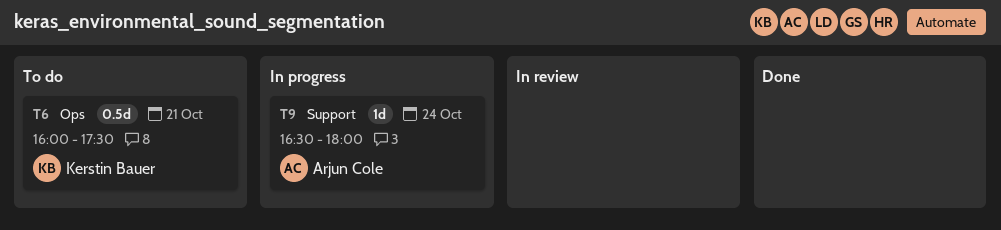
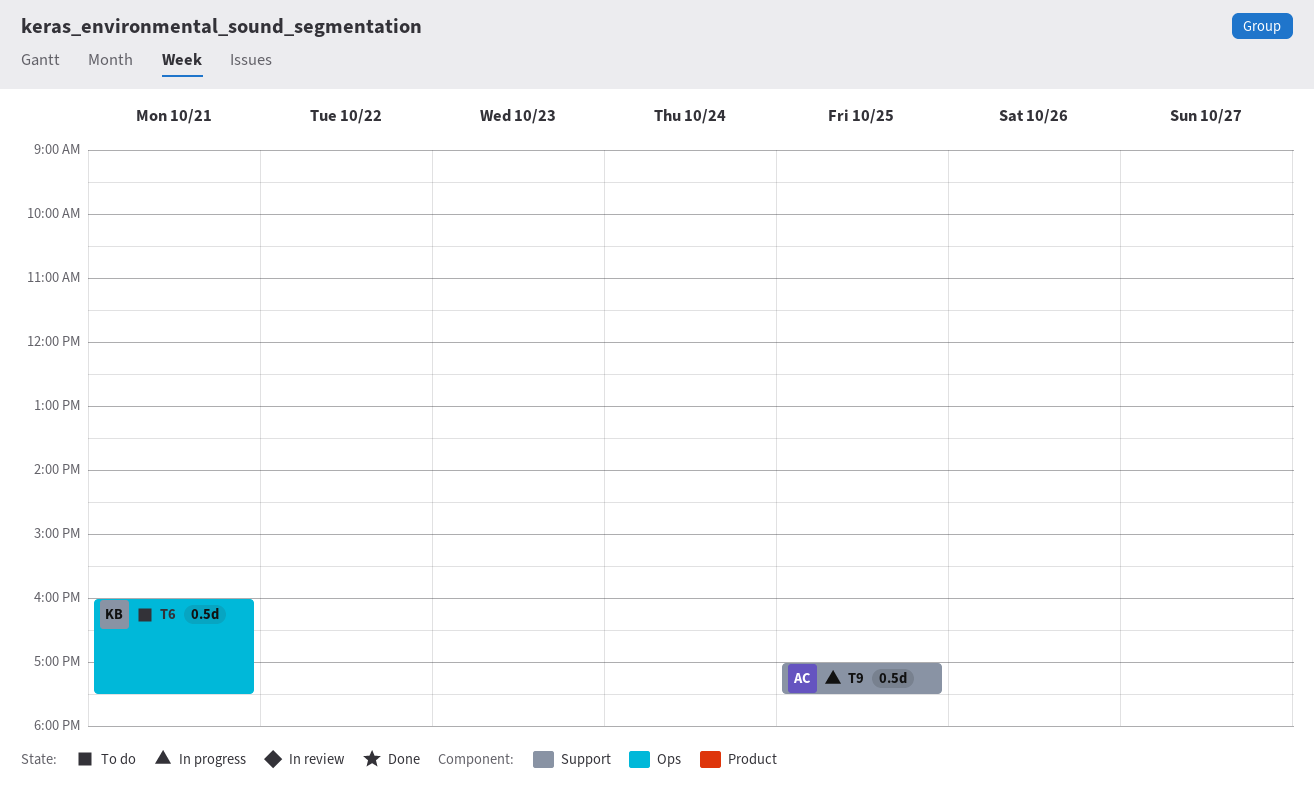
T9, estimate: 1d -> 0.5d
T9, day: Oct 24 -> Oct 25
T9, begins: 16:30 -> 17:00
T9, ends: 18:00 -> 17:30

